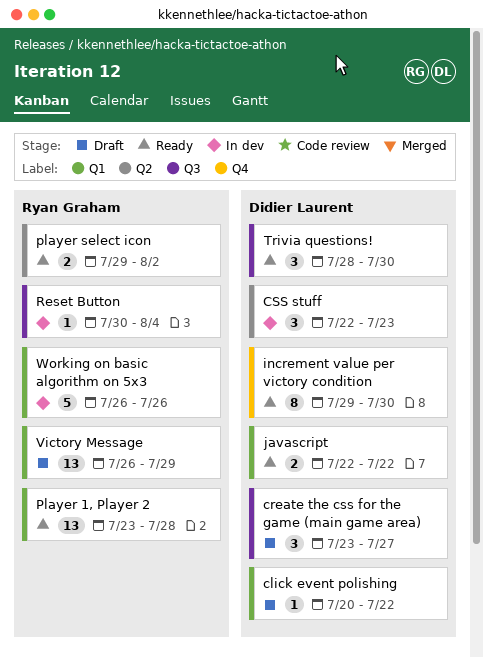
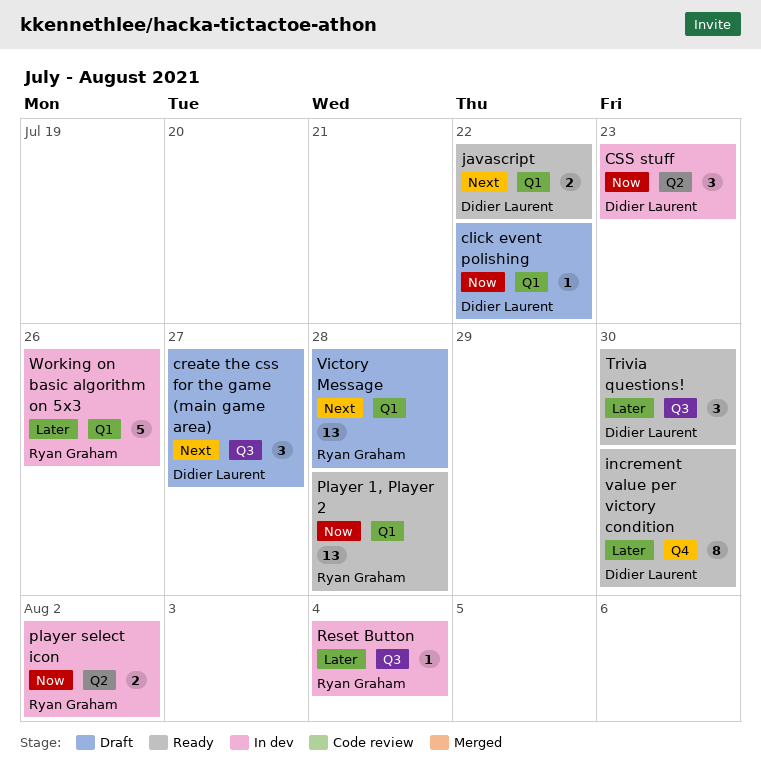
player select icon, status: Ready -> In dev
Victory Message, due: Jul 29 -> Jul 28

